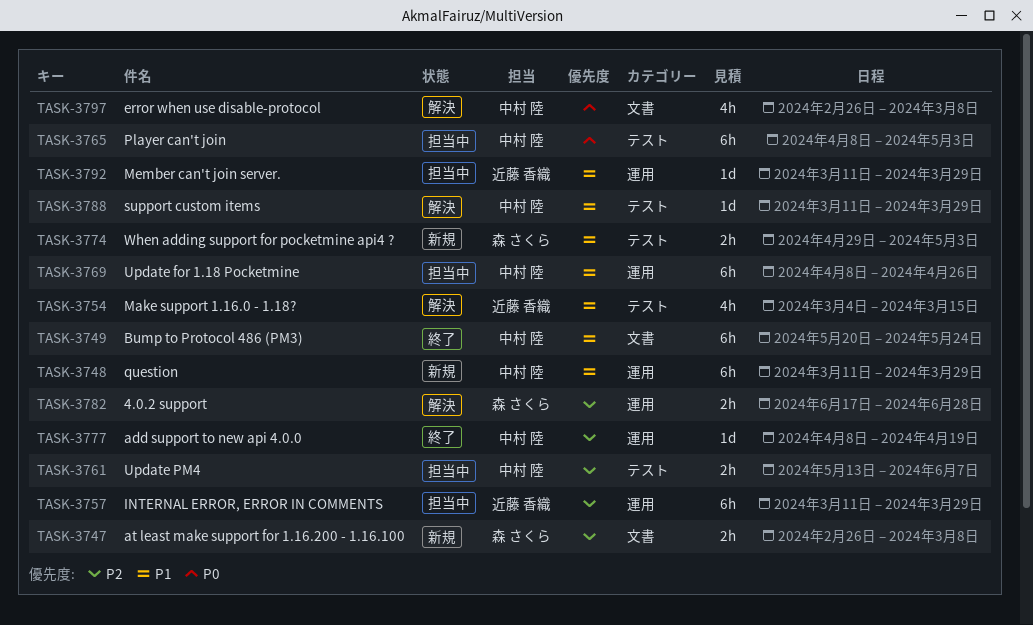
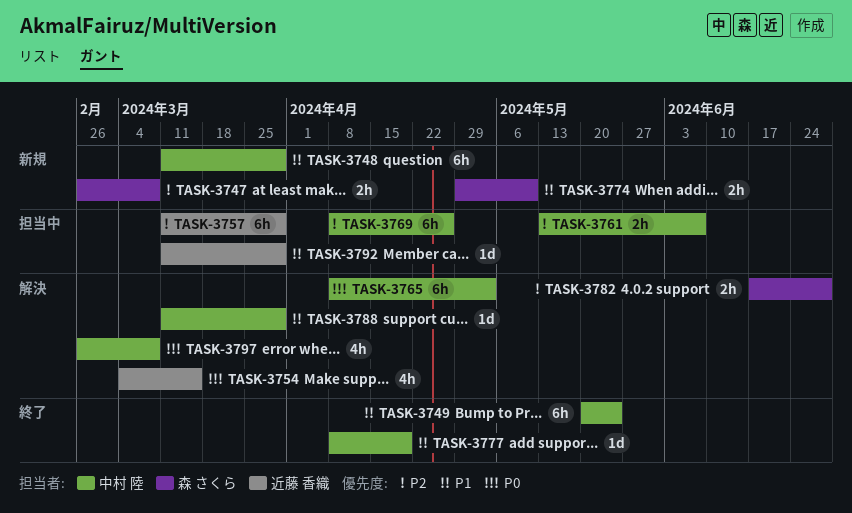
TASK-3754, priority: P1 -> P0
TASK-3765, status: 担当中 -> 解決
TASK-3769, priority: P1 -> P2
TASK-3774, due: May 3 -> May 10
TASK-3777, priority: P2 -> P1

